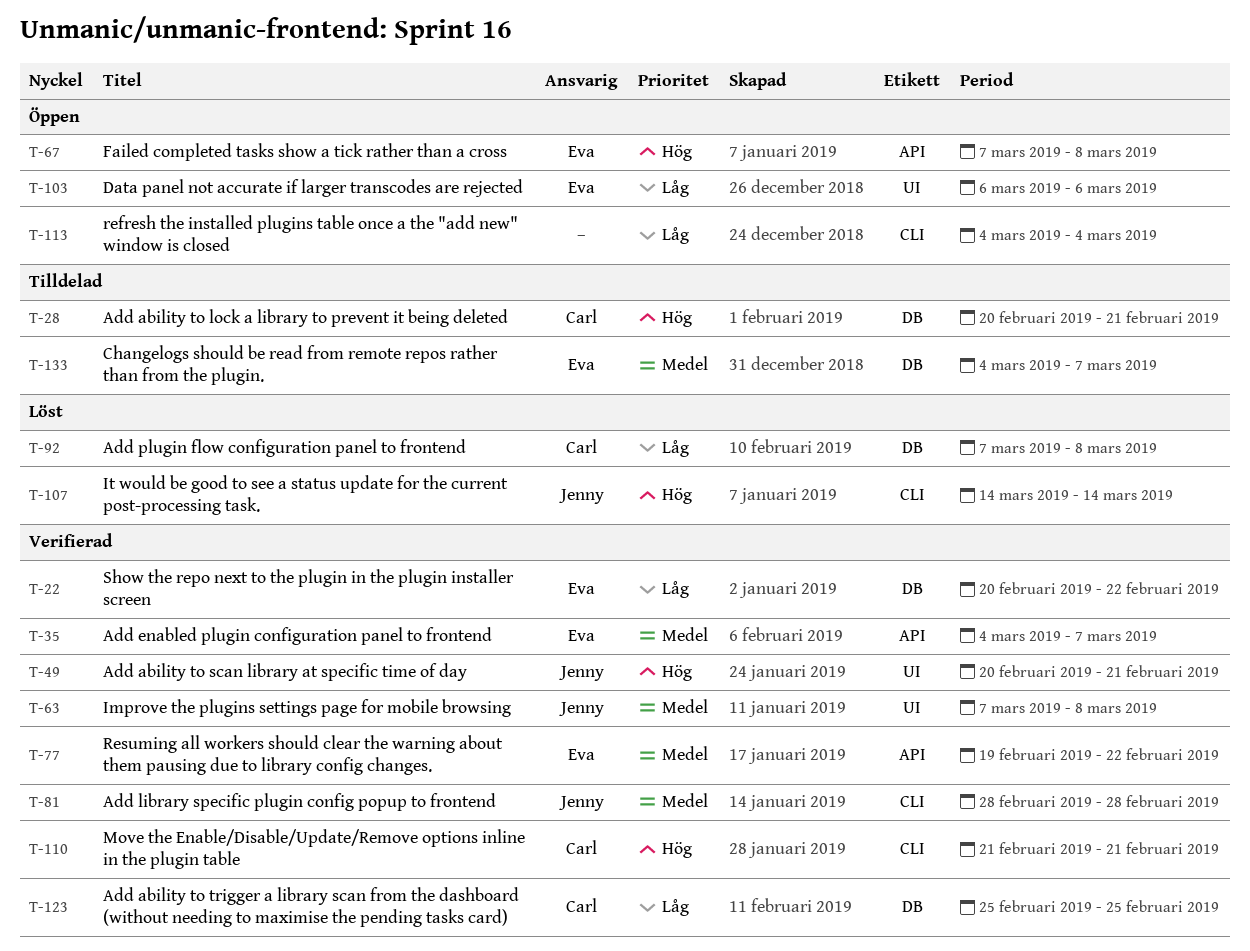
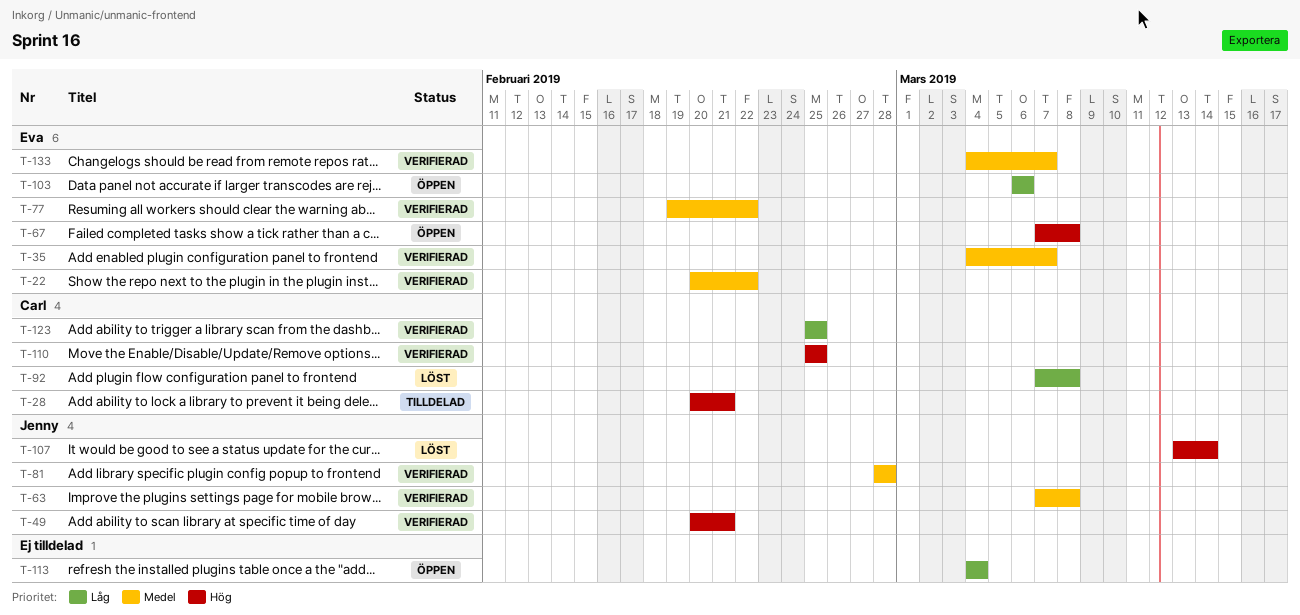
T-22, priority: Låg -> Medel
T-107, start: Mar 14 -> Mar 13
T-110, start: Feb 21 -> Feb 25
T-110, due: Feb 21 -> Feb 25
T-133, status: Tilldelad -> Verifierad

